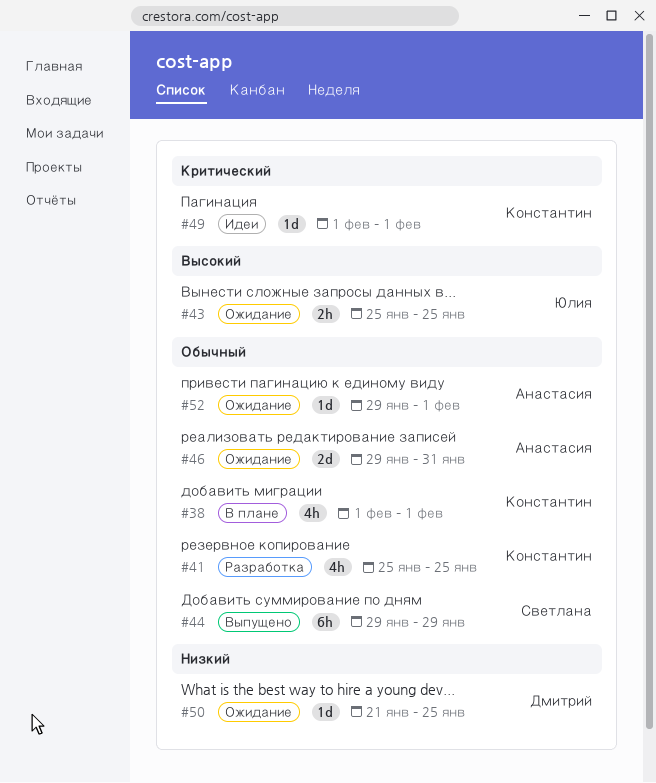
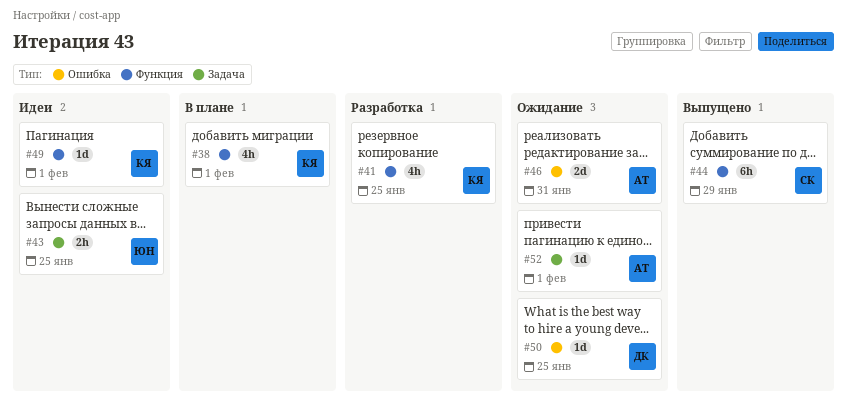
#43, status: Ожидание -> Идеи

